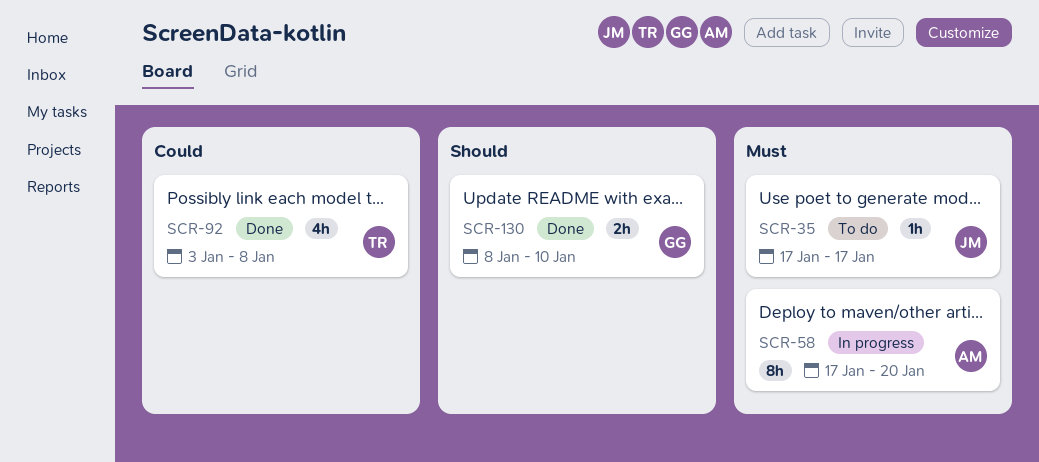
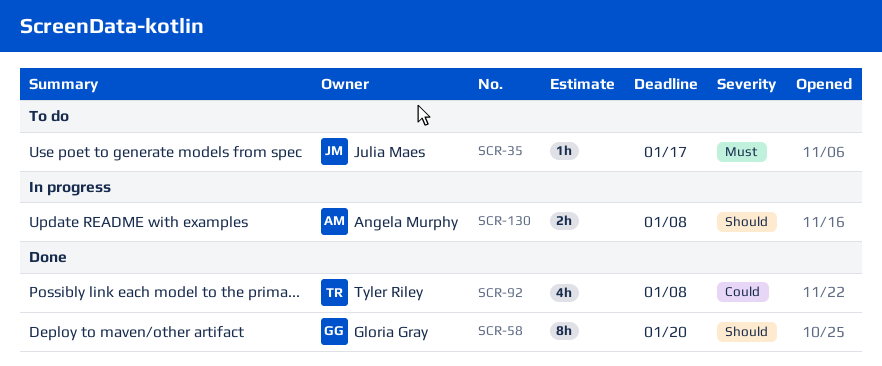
SCR-58, status: In progress -> Done
SCR-58, owner: Angela Murphy -> Gloria Gray
SCR-58, priority: Must -> Should
SCR-130, status: Done -> In progress
SCR-130, owner: Gloria Gray -> Angela Murphy
SCR-130, due: Jan 10 -> Jan 8

